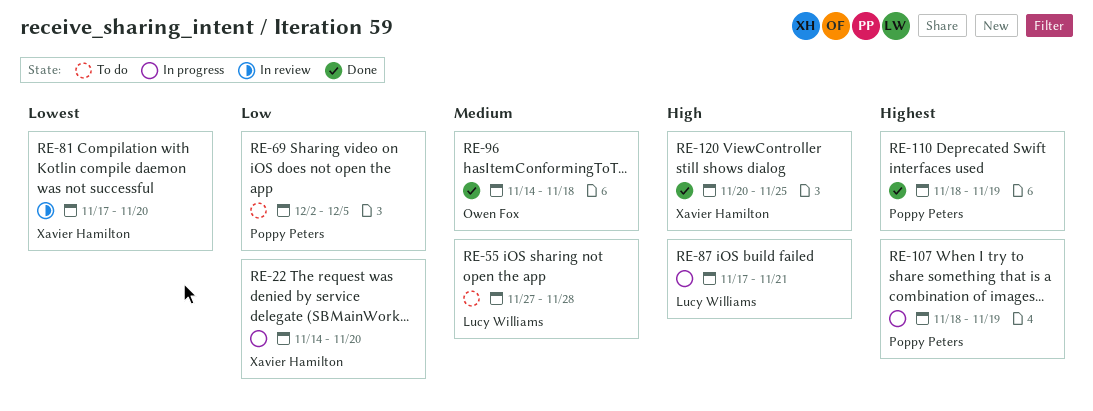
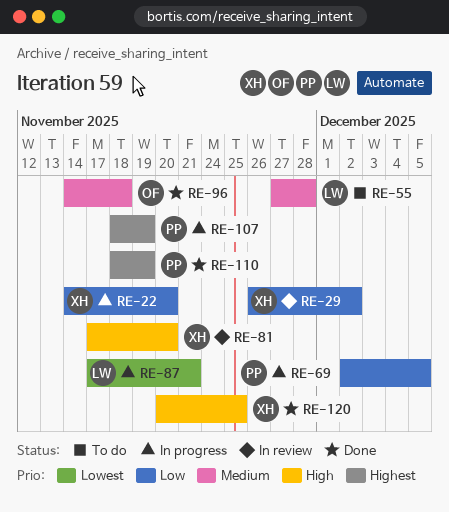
RE-29: none -> present
RE-69, status: To do -> In progress
RE-81, priority: Lowest -> High
RE-87, priority: High -> Lowest

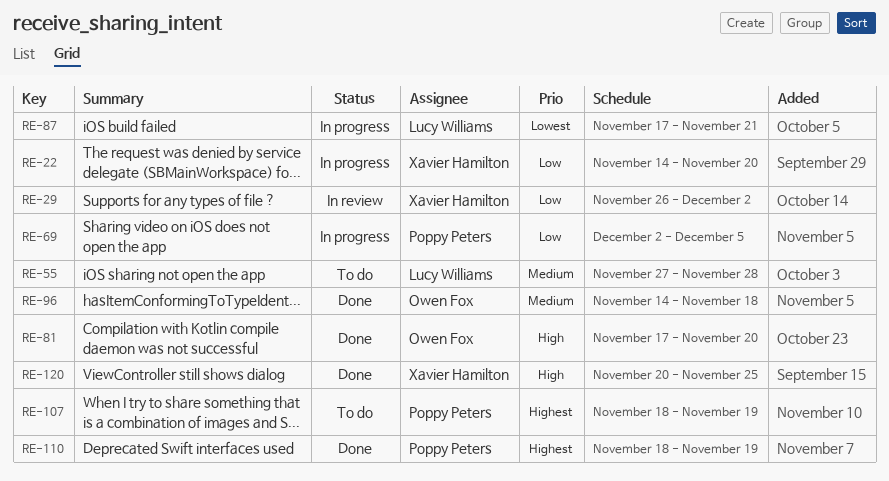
RE-81, status: In review -> Done
RE-81, owner: Xavier Hamilton -> Owen Fox
RE-107, status: In progress -> To do

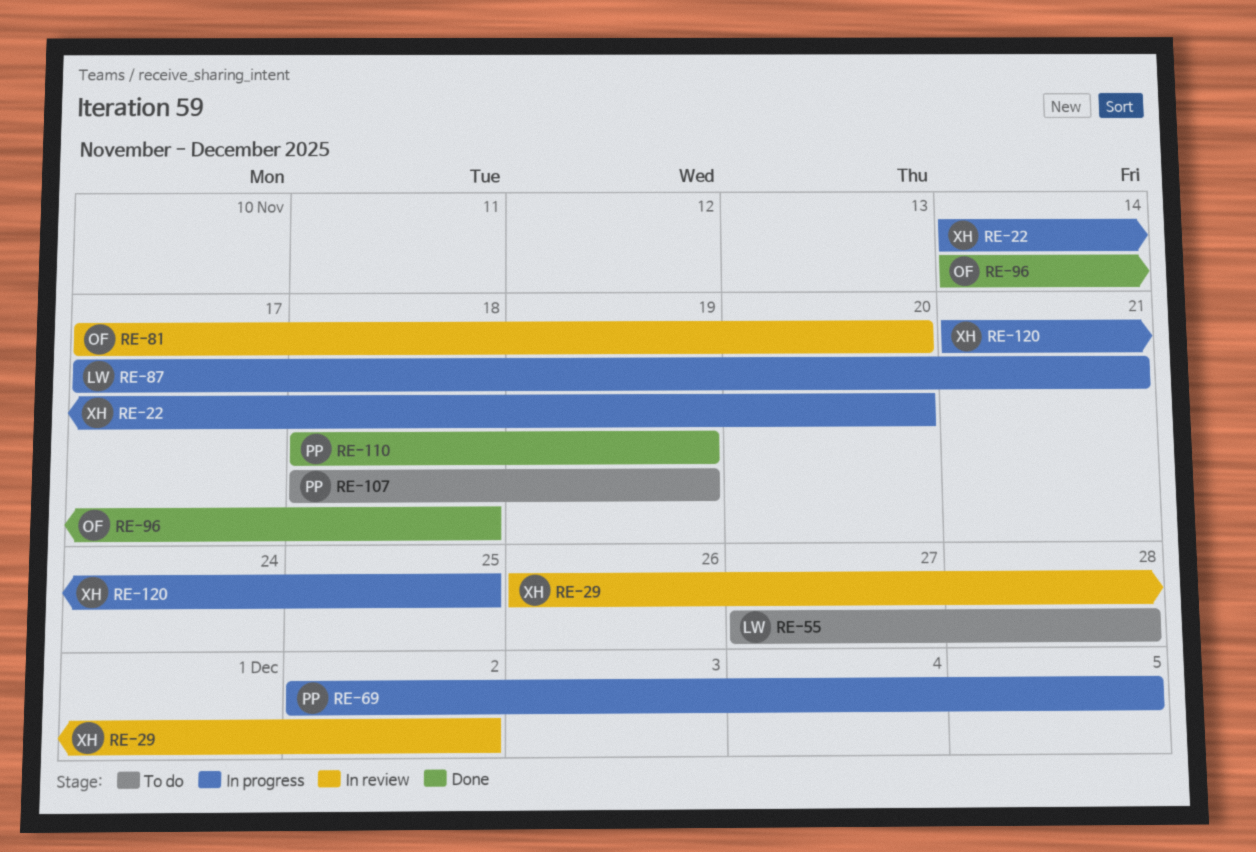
RE-81, status: Done -> In review
RE-120, status: Done -> In progress
RE-120, start: Nov 20 -> Nov 21

